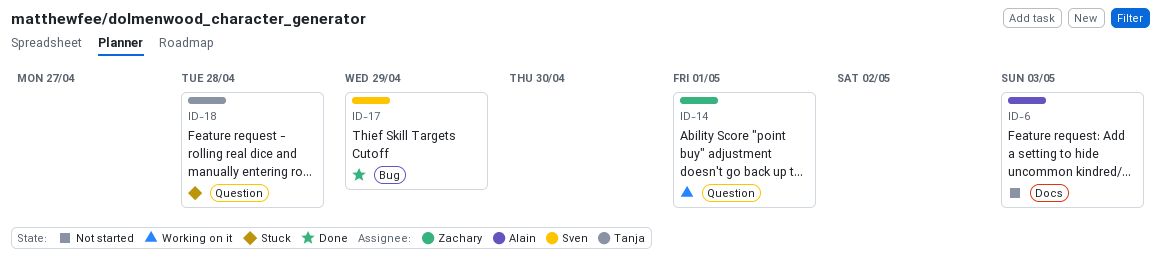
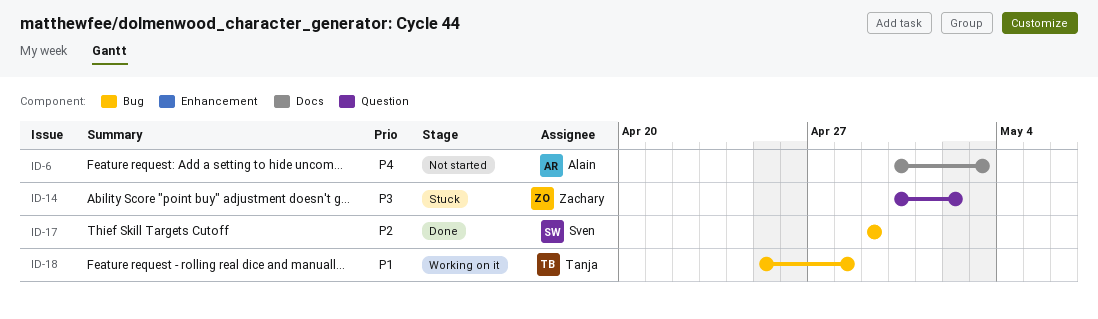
ID-14, status: Working on it -> Stuck
ID-14, due: May 1 -> May 2
ID-18, status: Stuck -> Working on it
ID-18, label: Question -> Bug

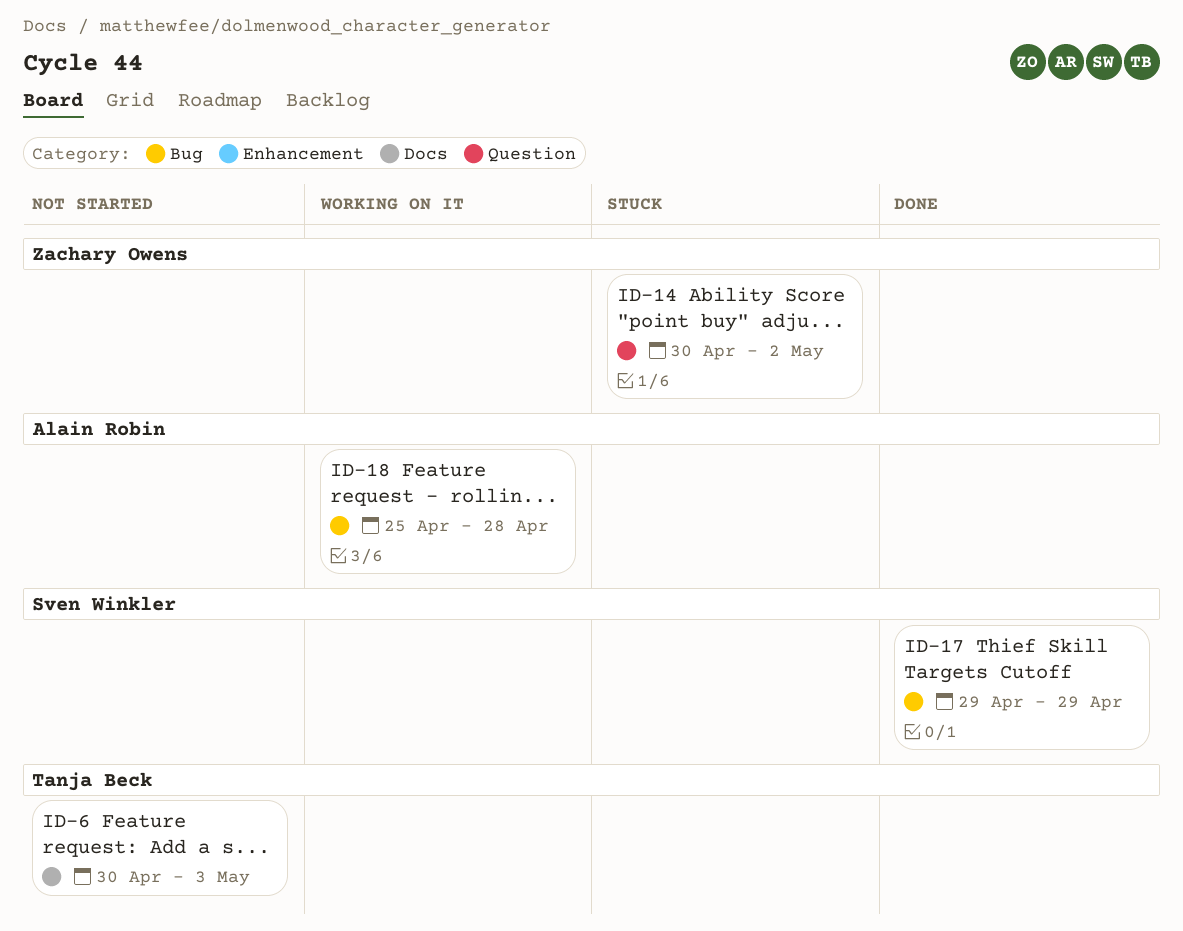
ID-6, owner: Alain Robin -> Tanja Beck
ID-18, owner: Tanja Beck -> Alain Robin

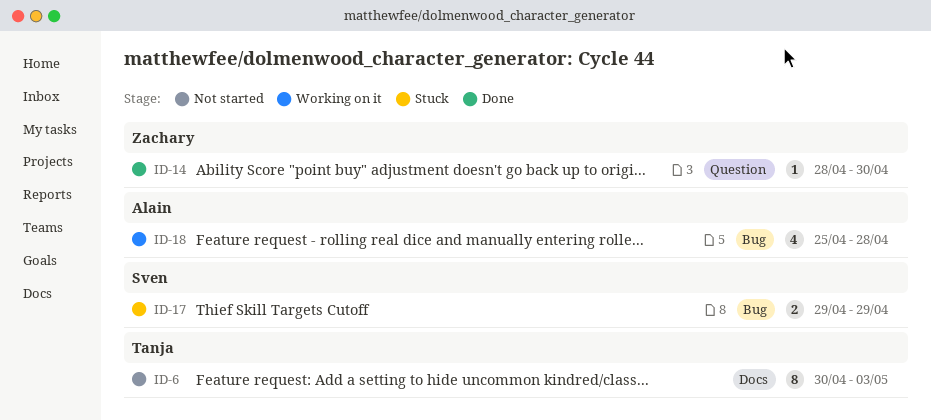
ID-14, status: Stuck -> Done
ID-14, start: Apr 30 -> Apr 28
ID-14, due: May 2 -> Apr 30
ID-17, status: Done -> Stuck

